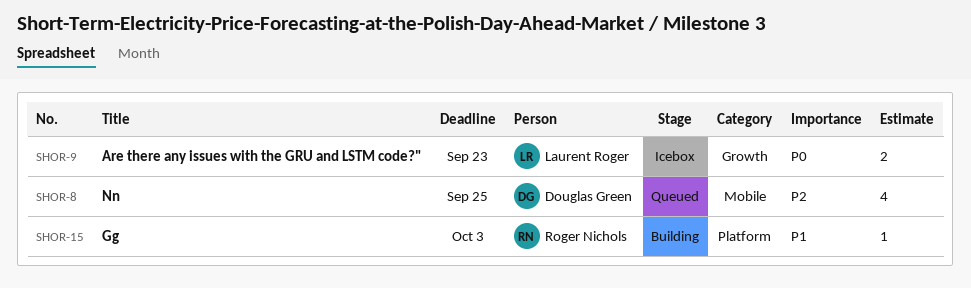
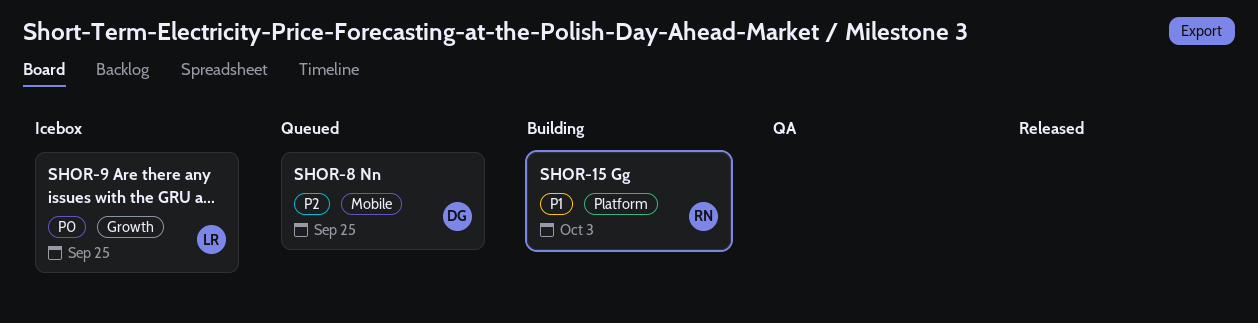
SHOR-9, due: Sep 23 -> Sep 25

